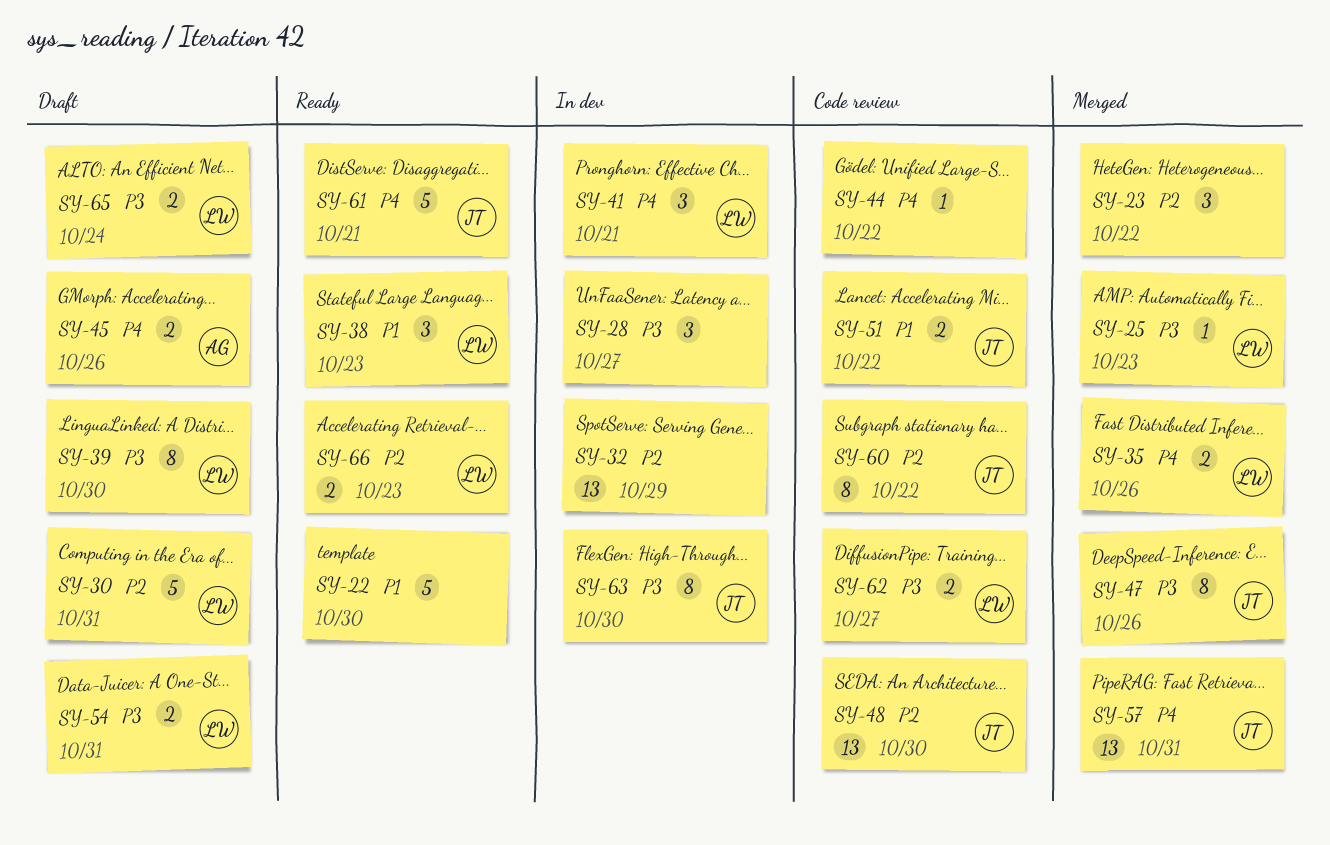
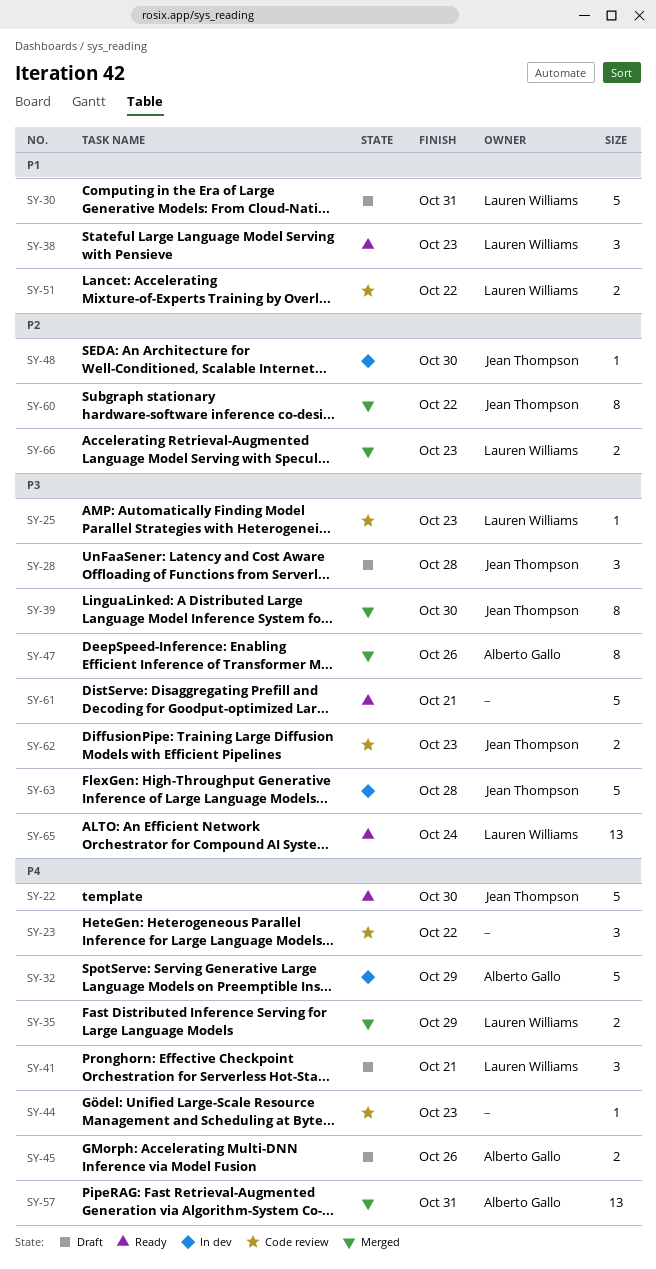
SY-22, owner: none -> Jean Thompson
SY-22, priority: P1 -> P4
SY-23, status: Merged -> Code review
SY-23, priority: P2 -> P4
SY-25, status: Merged -> Code review
SY-28, status: In dev -> Draft
SY-28, owner: none -> Jean Thompson
SY-28, due: Oct 27 -> Oct 28
SY-30, priority: P2 -> P1
SY-32, owner: none -> Alberto Gallo
SY-32, priority: P2 -> P4
SY-32, estimate: 13 -> 5
SY-35, due: Oct 26 -> Oct 29
SY-39, status: Draft -> Merged
SY-39, owner: Lauren Williams -> Jean Thompson
SY-41, status: In dev -> Draft
SY-44, due: Oct 22 -> Oct 23
SY-47, owner: Jean Thompson -> Alberto Gallo
SY-48, status: Code review -> In dev
SY-48, estimate: 13 -> 1
SY-51, owner: Jean Thompson -> Lauren Williams
SY-54: present -> none
SY-57, owner: Jean Thompson -> Alberto Gallo
SY-60, status: Code review -> Merged
SY-61, owner: Jean Thompson -> none
SY-61, priority: P4 -> P3
SY-62, owner: Lauren Williams -> Jean Thompson
SY-62, due: Oct 27 -> Oct 23
SY-63, estimate: 8 -> 5
SY-63, due: Oct 30 -> Oct 28
SY-65, status: Draft -> Ready
SY-65, estimate: 2 -> 13
SY-66, status: Ready -> Merged

